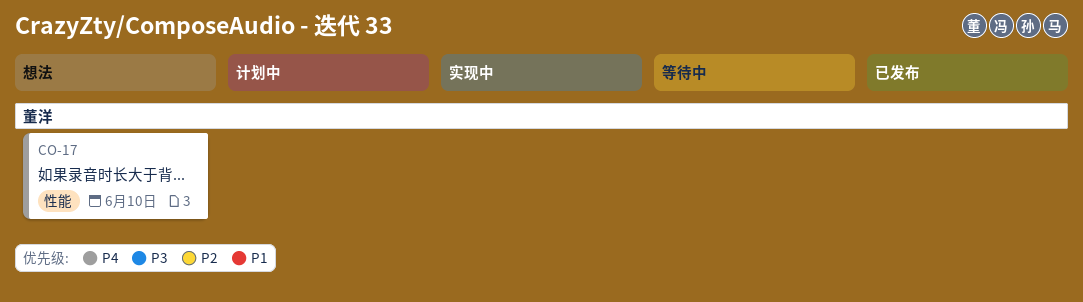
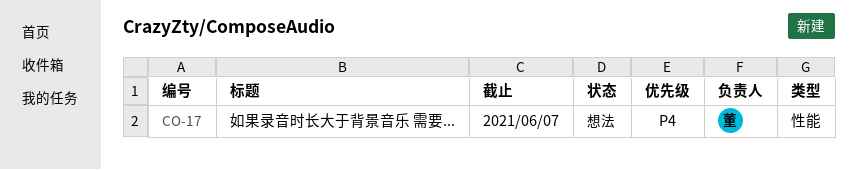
CO-17, due: Jun 10 -> Jun 7

